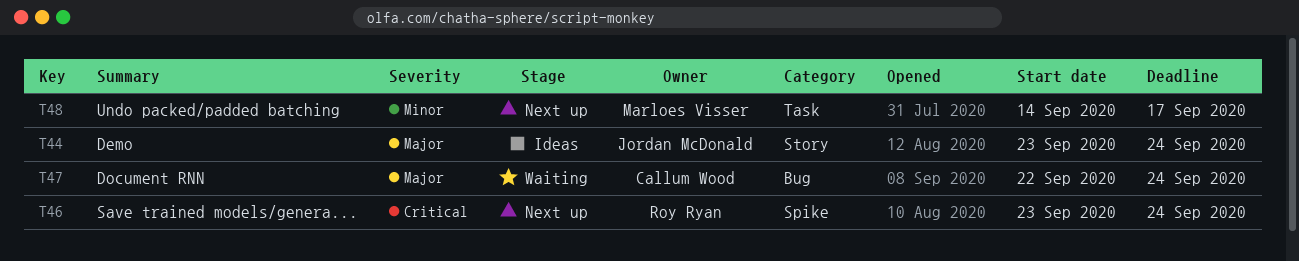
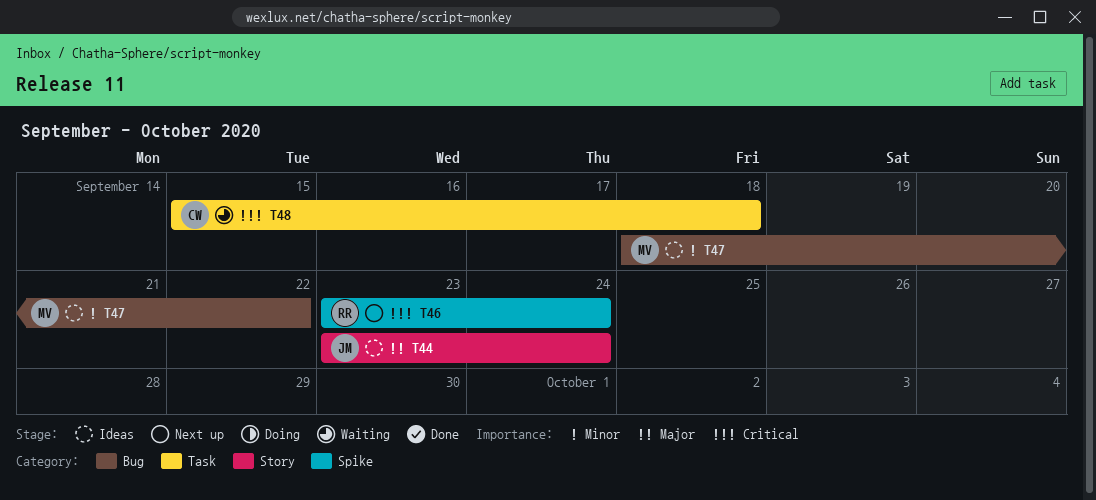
T47, status: Waiting -> Ideas
T47, owner: Callum Wood -> Marloes Visser
T47, priority: Major -> Minor
T47, start: Sep 22 -> Sep 18
T47, due: Sep 24 -> Sep 22
T48, status: Next up -> Waiting
T48, owner: Marloes Visser -> Callum Wood
T48, priority: Minor -> Critical
T48, start: Sep 14 -> Sep 15
T48, due: Sep 17 -> Sep 18

